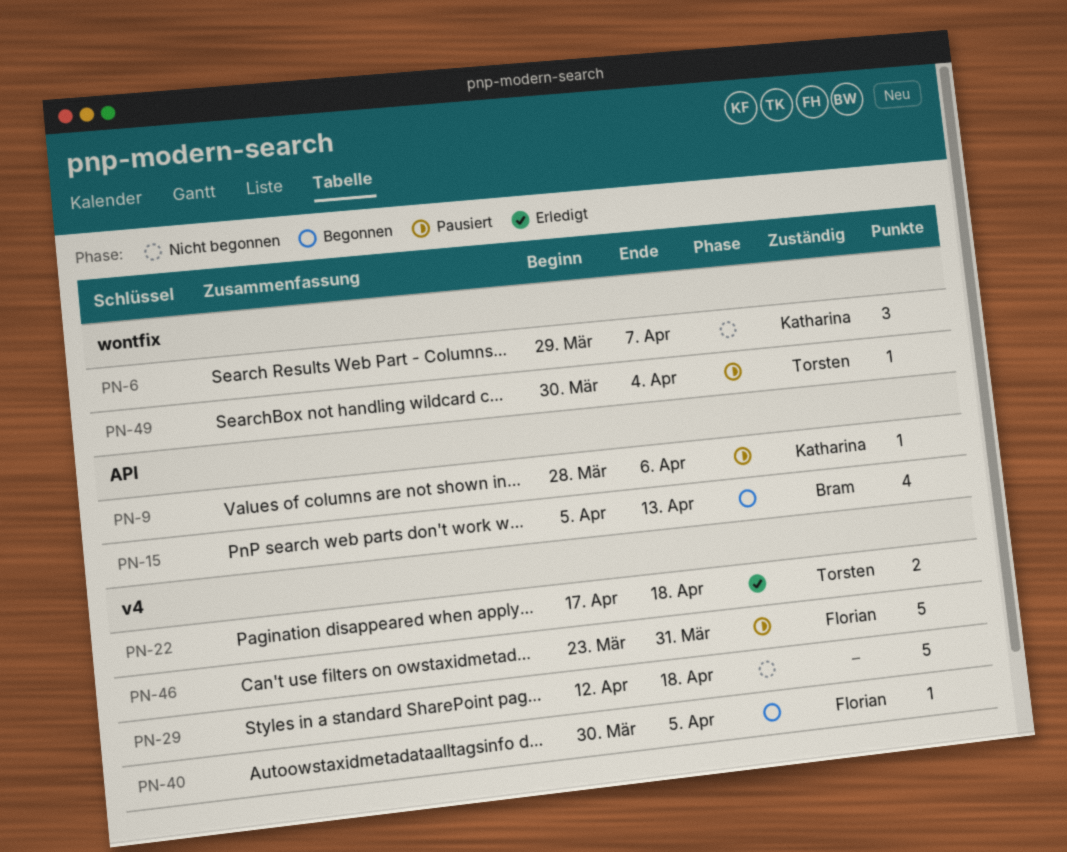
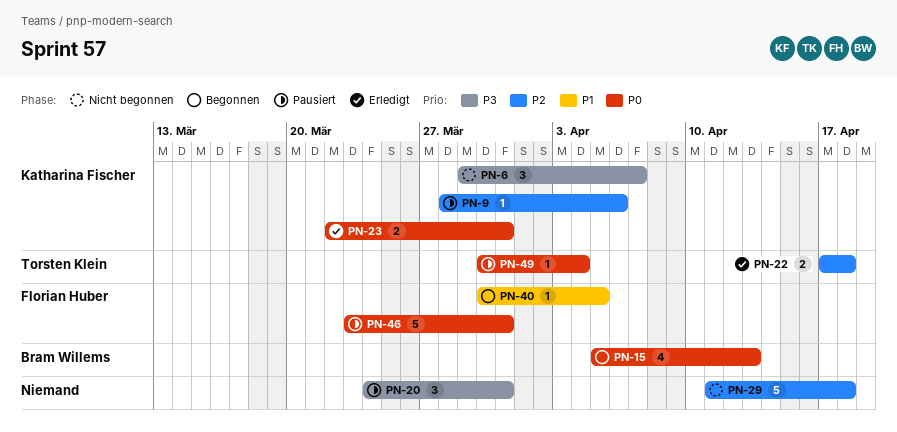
PN-20: none -> present
PN-23: none -> present
PN-29, start: Apr 12 -> Apr 11

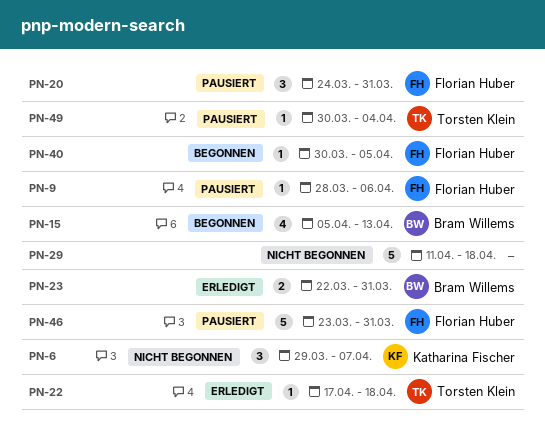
PN-9, owner: Katharina Fischer -> Florian Huber
PN-20, owner: none -> Florian Huber
PN-22, estimate: 2 -> 1
PN-23, owner: Katharina Fischer -> Bram Willems

